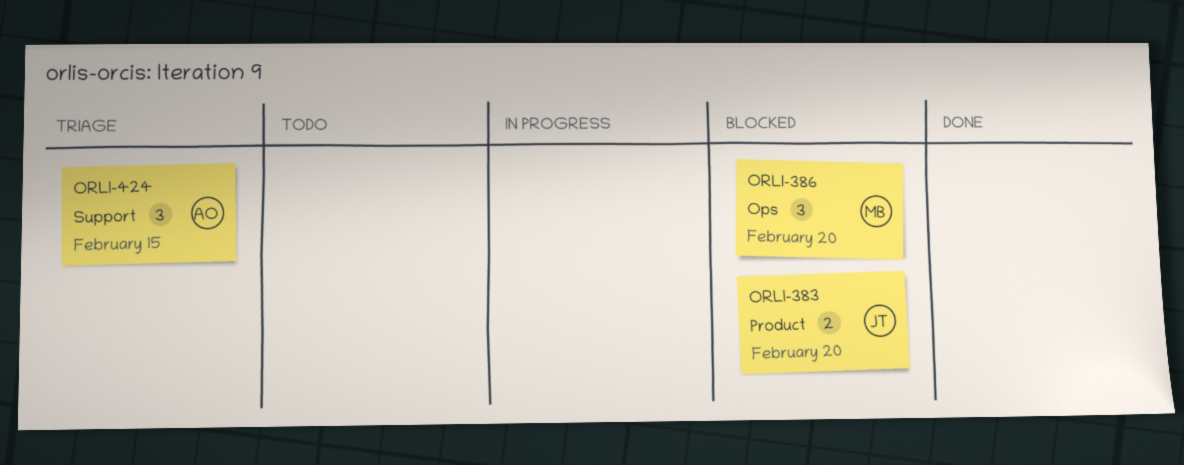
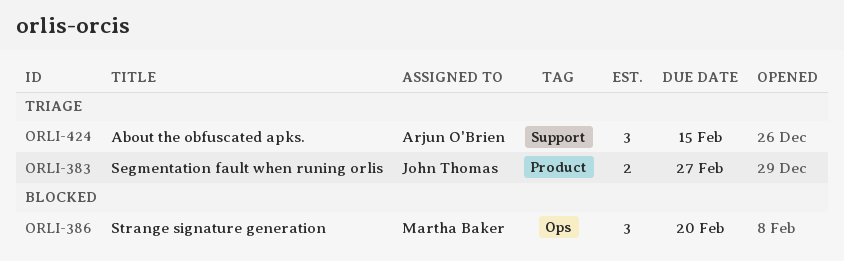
ORLI-383, status: Blocked -> Triage
ORLI-383, due: Feb 20 -> Feb 27

